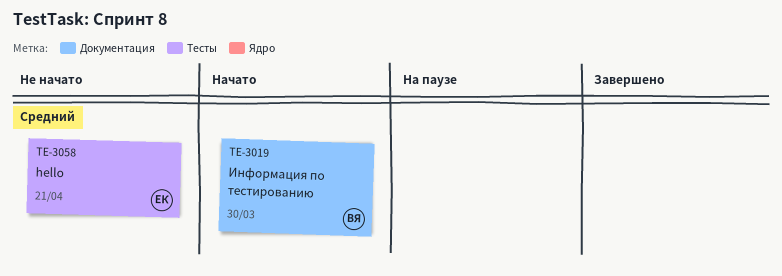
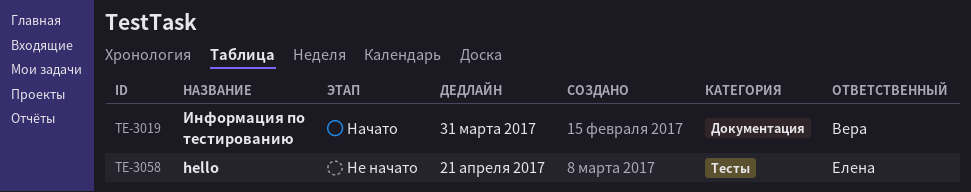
TE-3019, due: Mar 30 -> Mar 31

